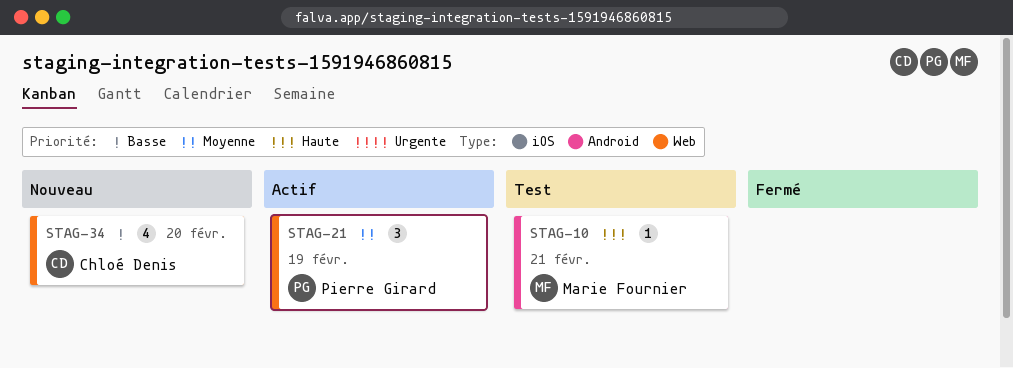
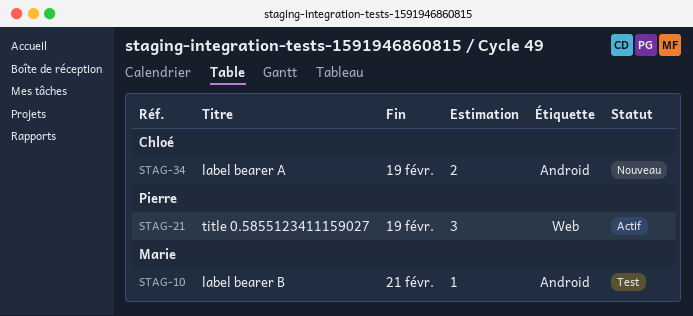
STAG-34, label: Web -> Android
STAG-34, estimate: 4 -> 2
STAG-34, due: Feb 20 -> Feb 19

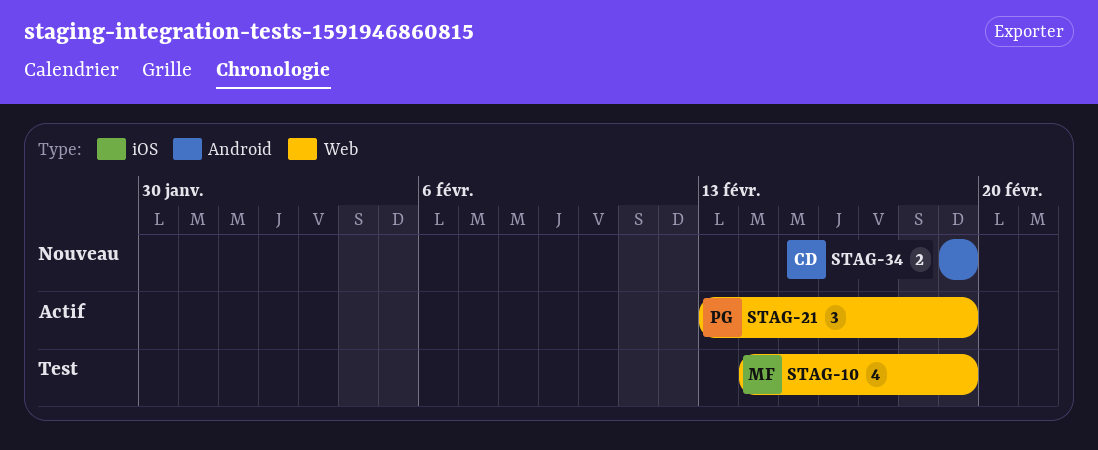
STAG-10, label: Android -> Web
STAG-10, estimate: 1 -> 4
STAG-10, due: Feb 21 -> Feb 19

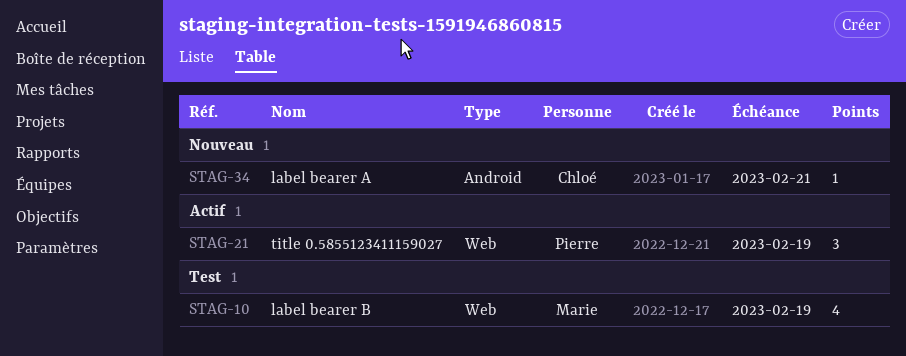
STAG-34, estimate: 2 -> 1
STAG-34, due: Feb 19 -> Feb 21

